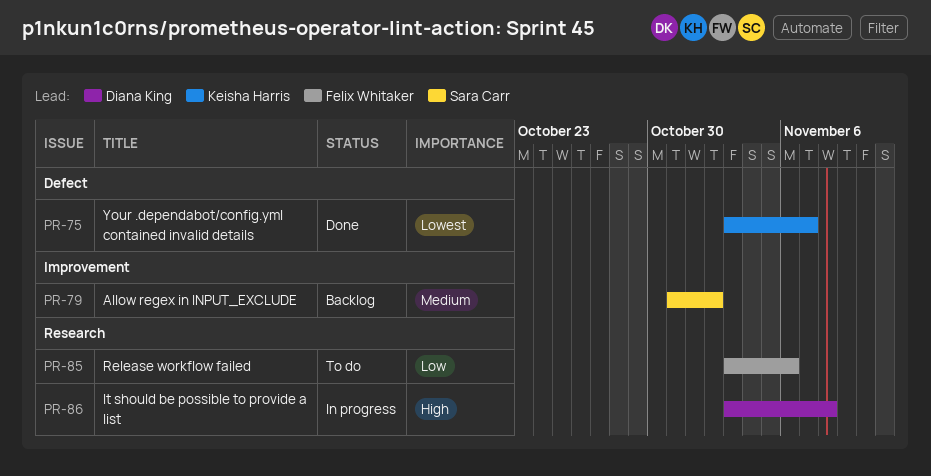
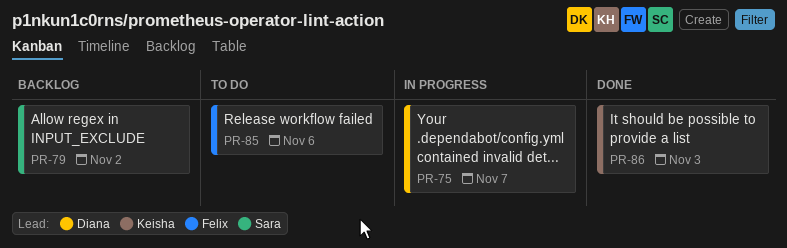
PR-75, status: Done -> In progress
PR-75, owner: Keisha Harris -> Diana King
PR-86, status: In progress -> Done
PR-86, owner: Diana King -> Keisha Harris
PR-86, due: Nov 8 -> Nov 3

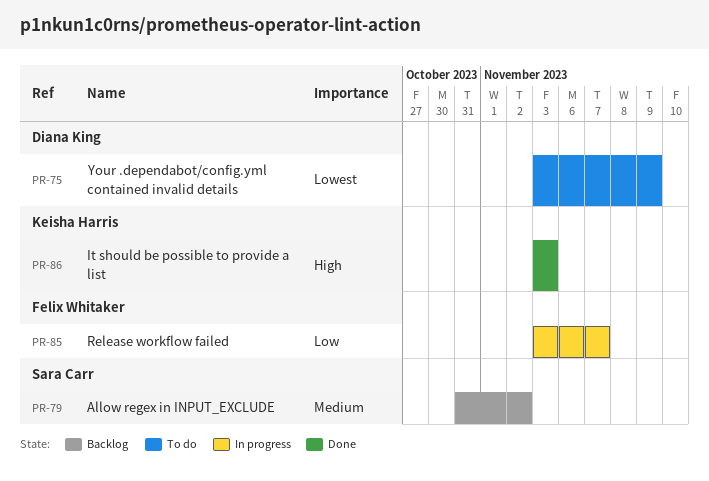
PR-75, status: In progress -> To do
PR-75, due: Nov 7 -> Nov 9
PR-85, status: To do -> In progress
PR-85, due: Nov 6 -> Nov 7

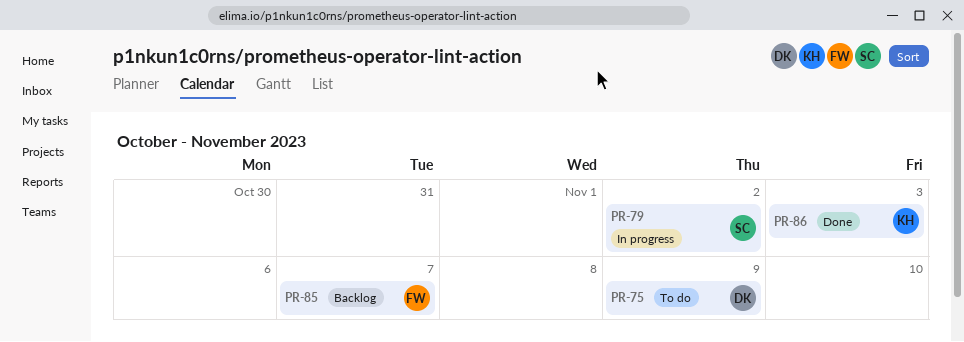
PR-79, status: Backlog -> In progress
PR-85, status: In progress -> Backlog

